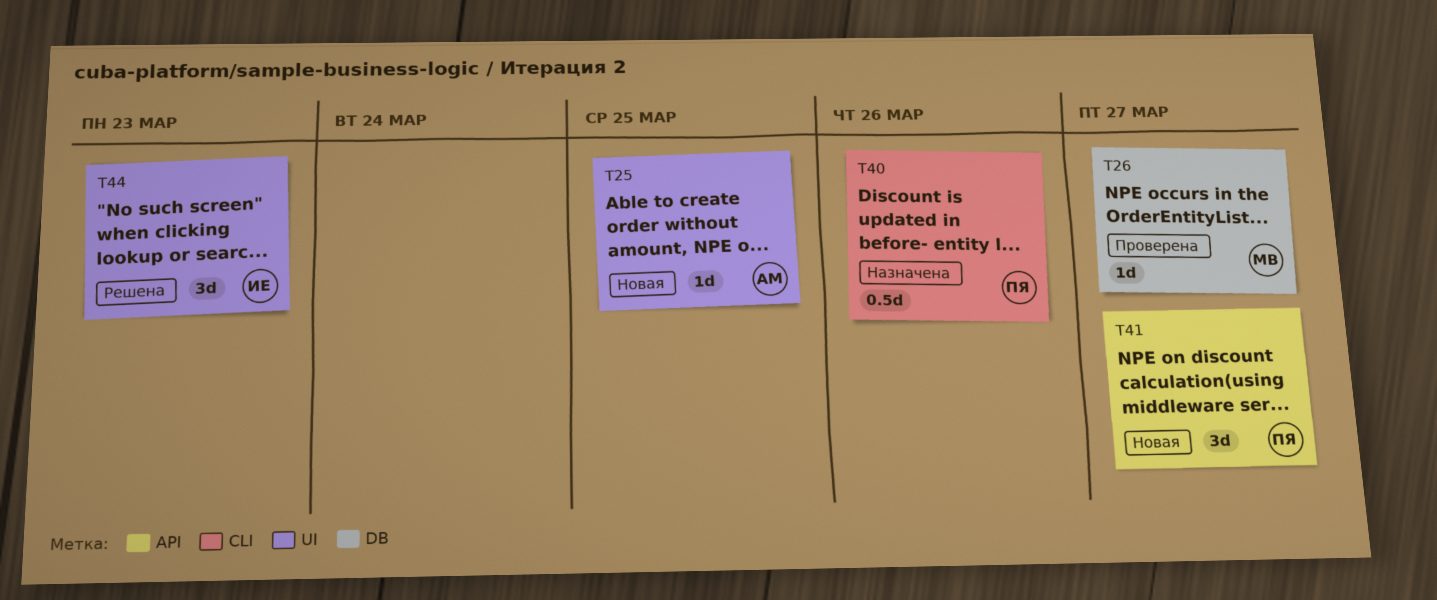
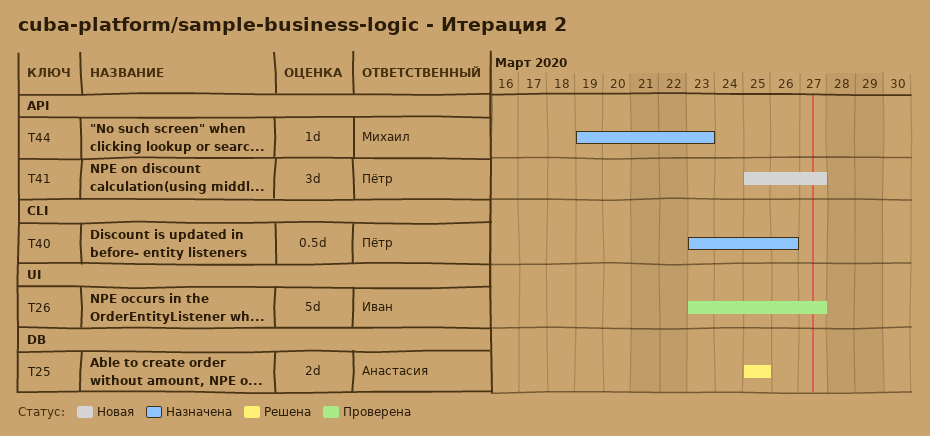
T25, status: Новая -> Решена
T25, label: UI -> DB
T25, estimate: 1d -> 2d
T26, owner: Михаил -> Иван
T26, label: DB -> UI
T26, estimate: 1d -> 5d
T44, status: Решена -> Назначена
T44, owner: Иван -> Михаил
T44, label: UI -> API
T44, estimate: 3d -> 1d

